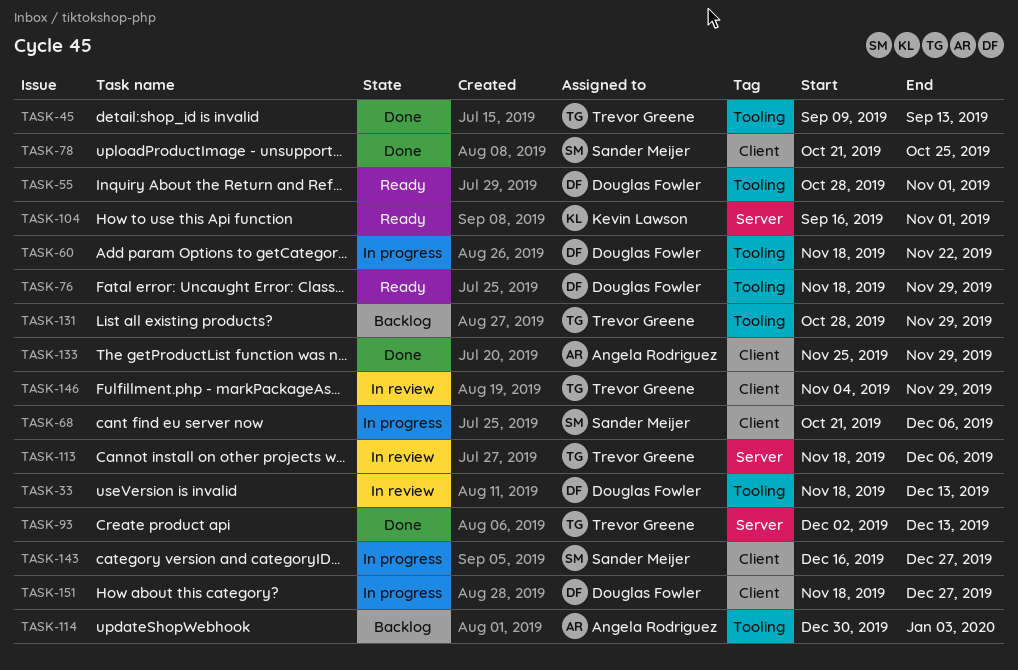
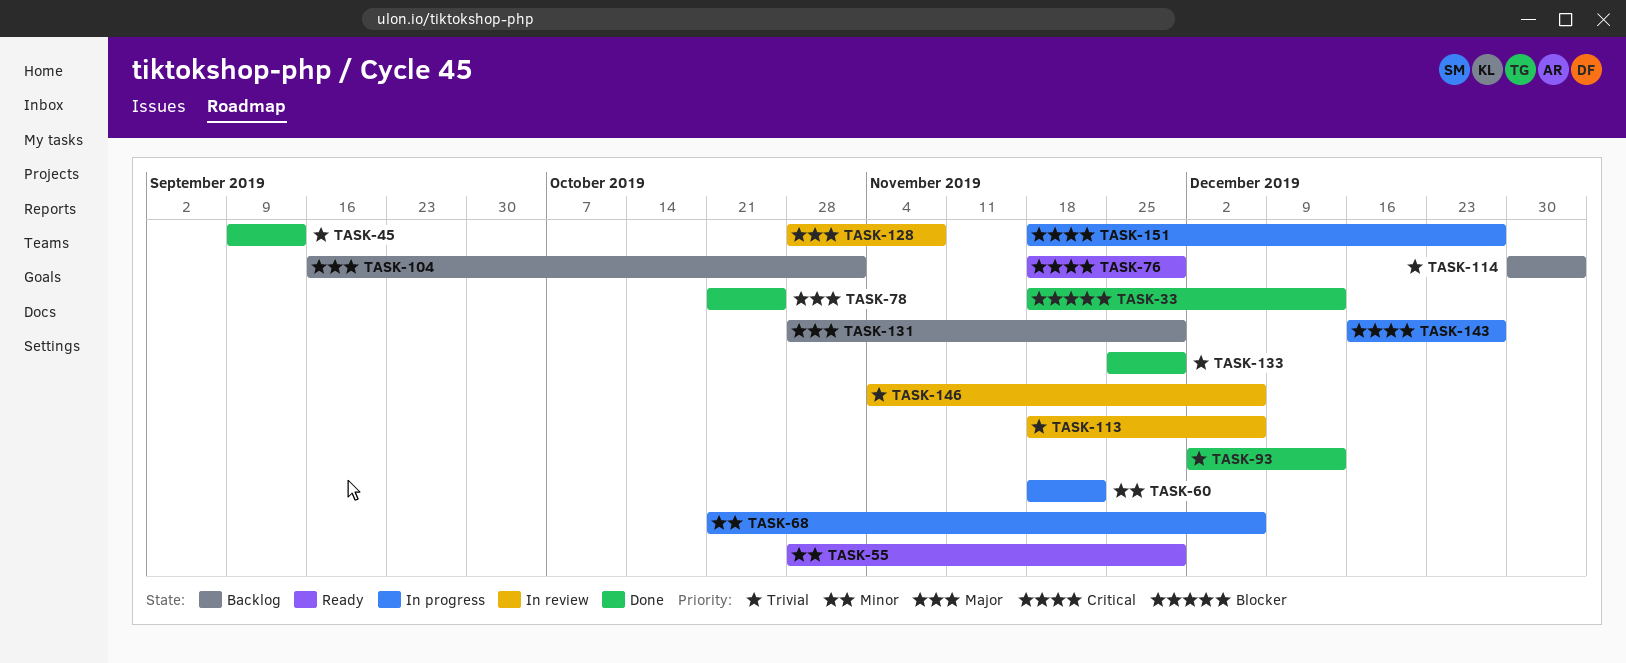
TASK-33, status: In review -> Done
TASK-55, due: Nov 1 -> Nov 29
TASK-104, status: Ready -> Backlog
TASK-128: none -> present
TASK-146, due: Nov 29 -> Dec 6

